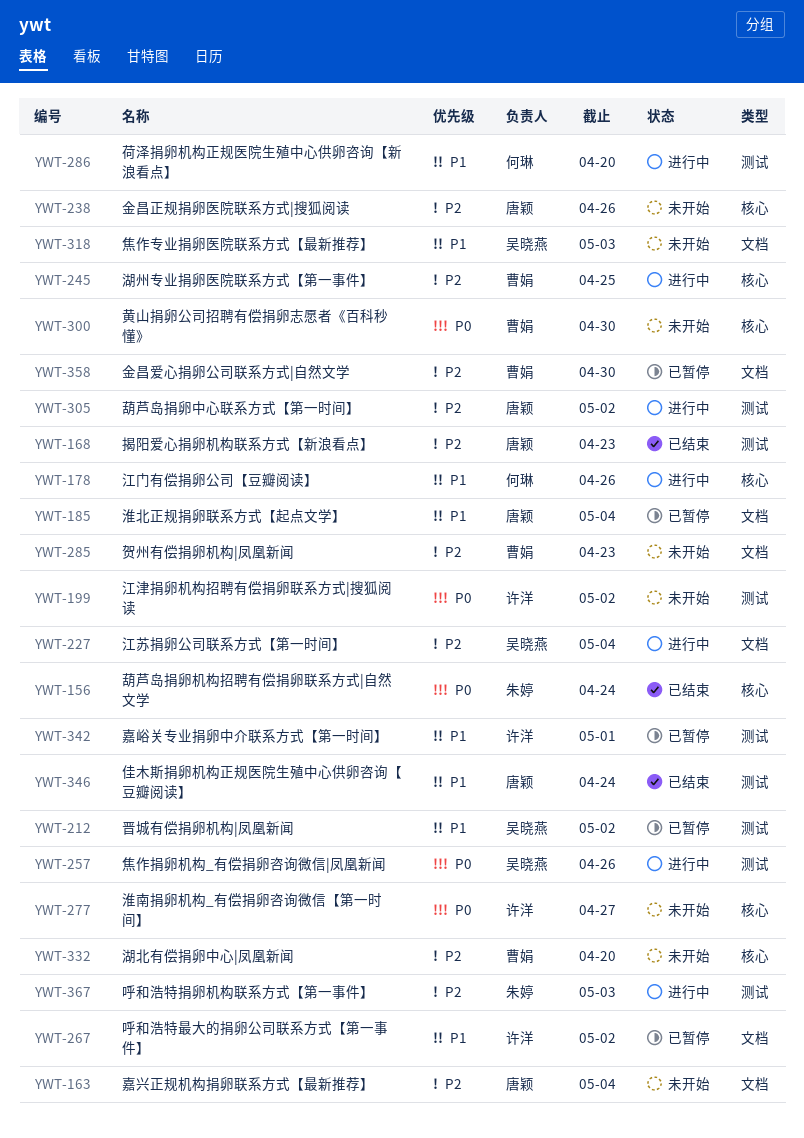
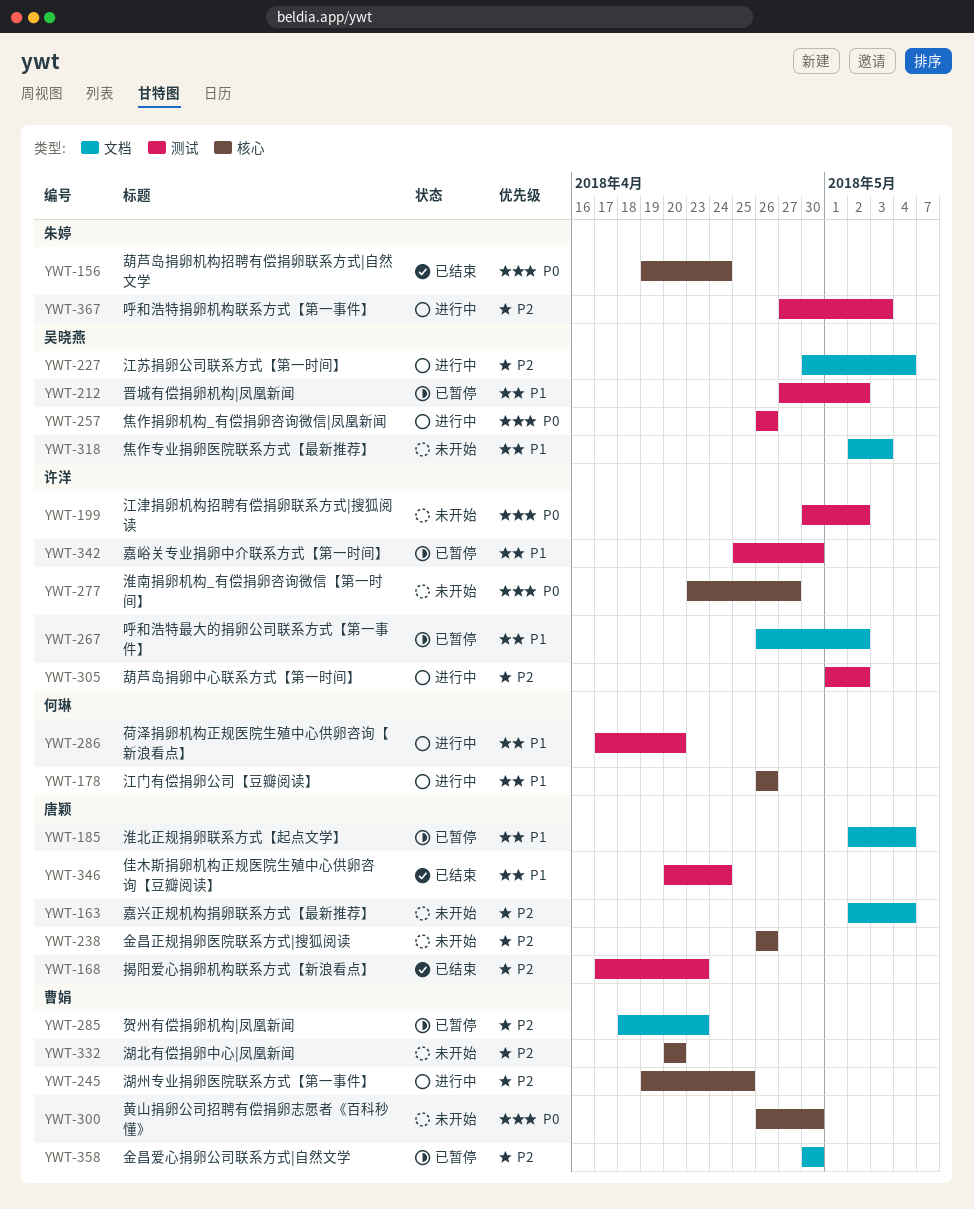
YWT-285, status: 未开始 -> 已暂停
YWT-305, owner: 唐颖 -> 许洋
YWT-342, due: May 1 -> Apr 30

